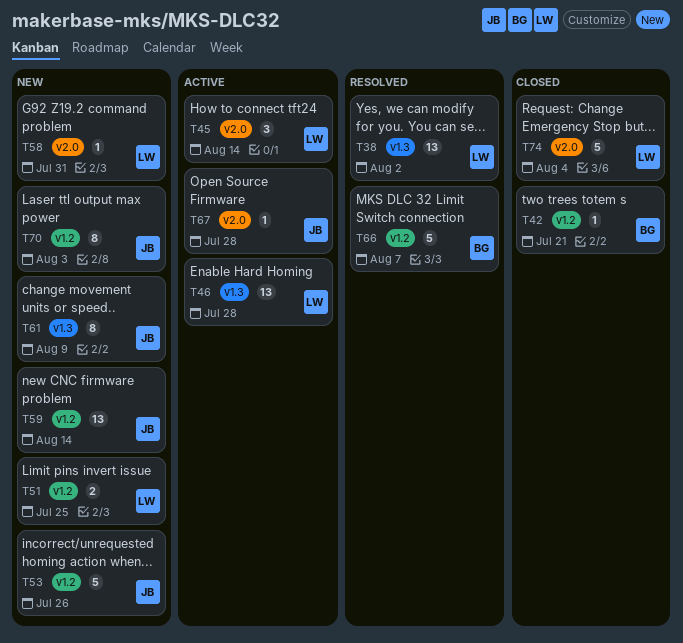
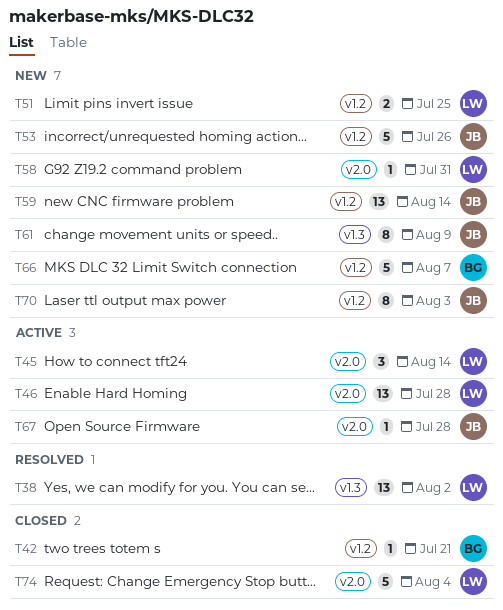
T46, label: v1.3 -> v2.0
T66, status: Resolved -> New

